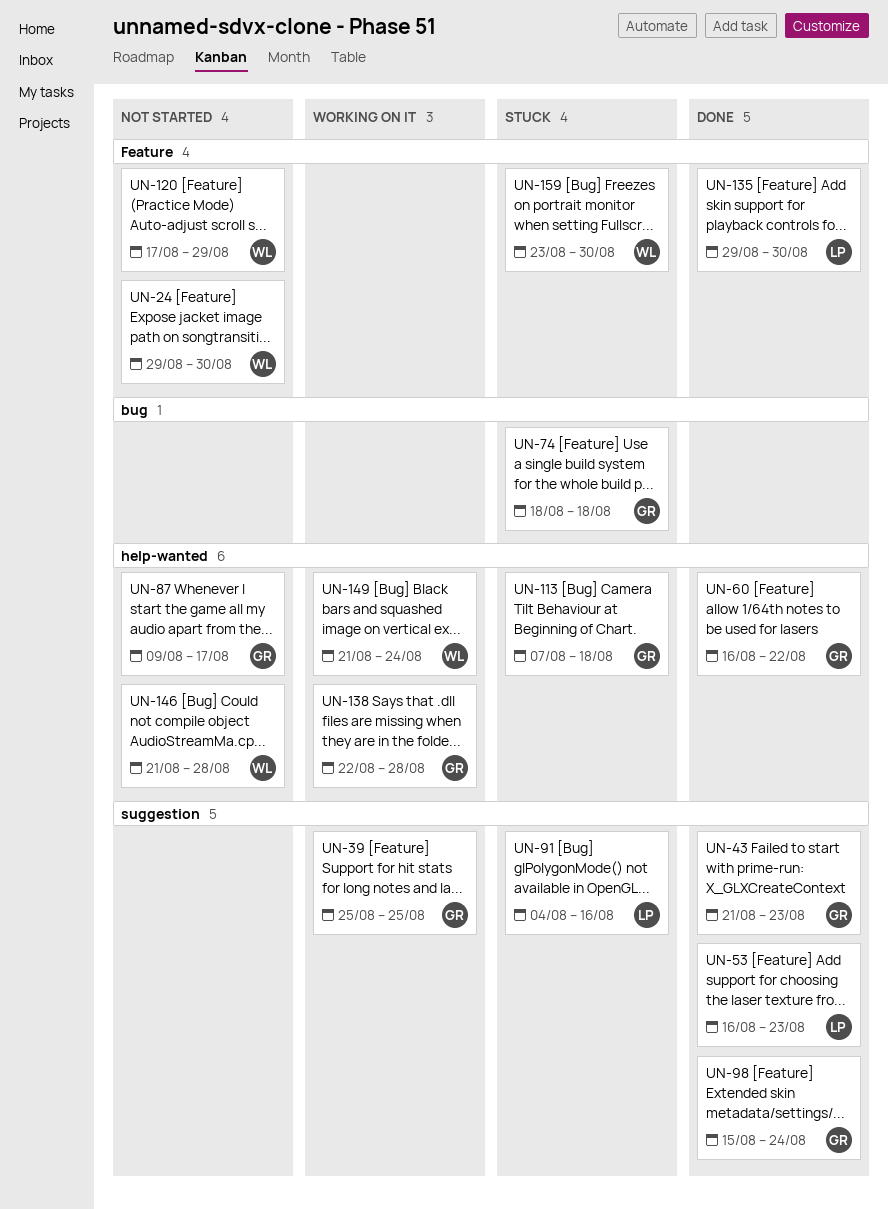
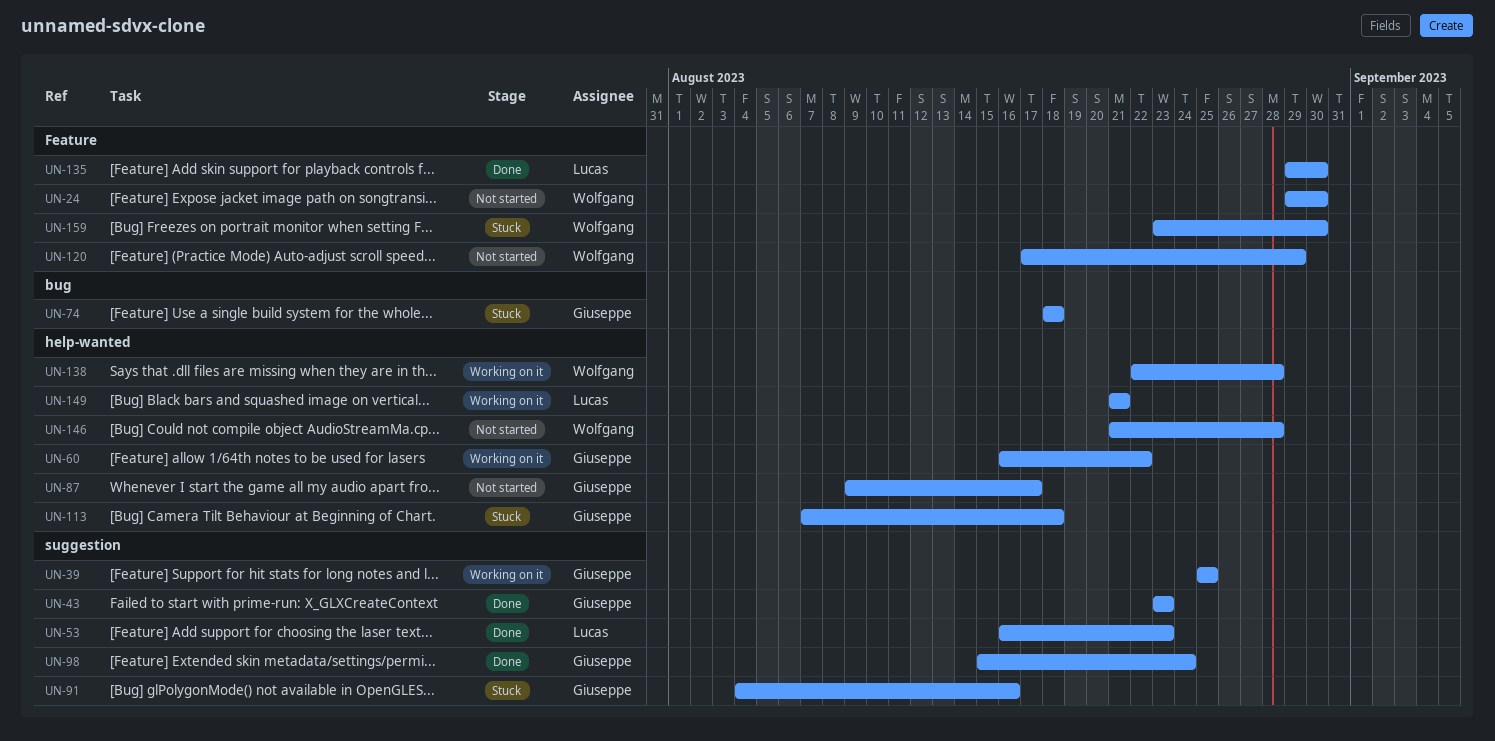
UN-43, start: Aug 21 -> Aug 23
UN-60, status: Done -> Working on it
UN-91, owner: Lucas -> Giuseppe
UN-138, owner: Giuseppe -> Wolfgang
UN-149, owner: Wolfgang -> Lucas
UN-149, due: Aug 24 -> Aug 21

